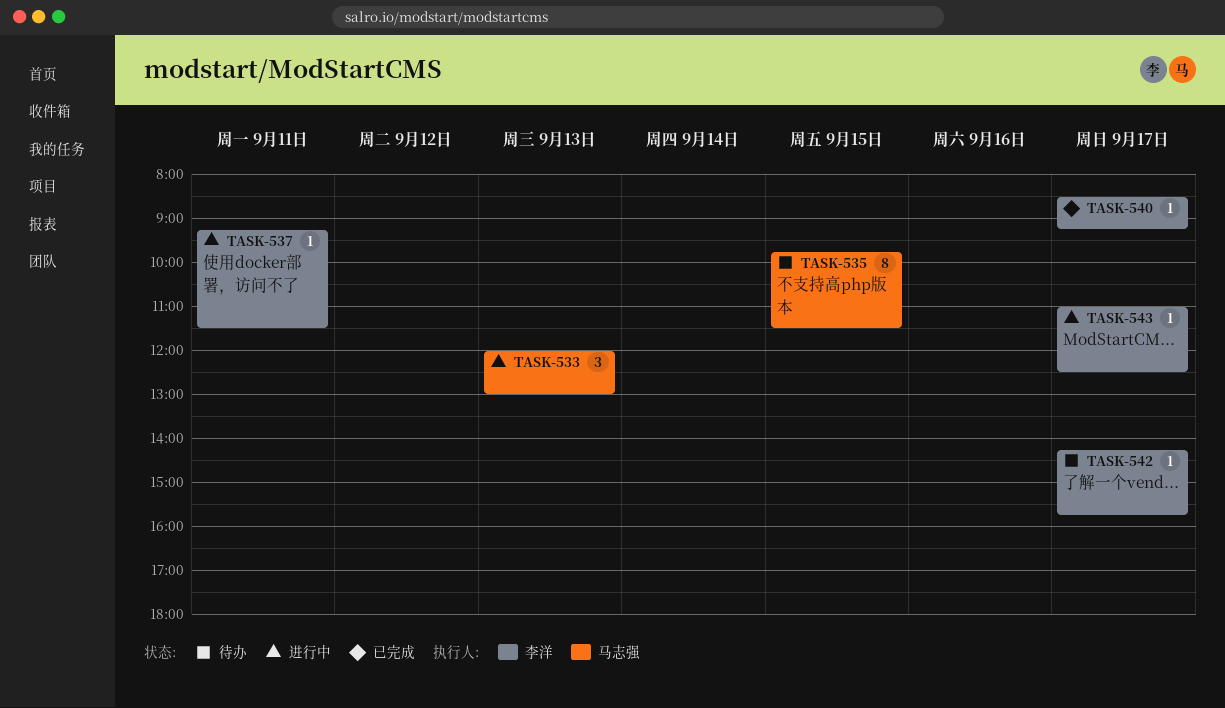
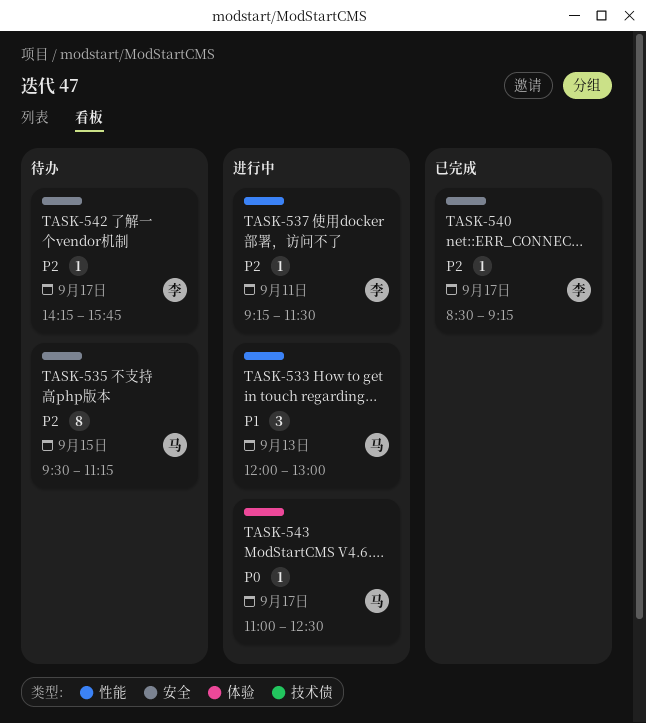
TASK-535, begins: 09:45 -> 09:30
TASK-535, ends: 11:30 -> 11:15
TASK-543, owner: 李洋 -> 马志强

